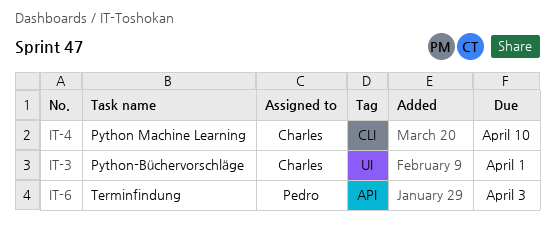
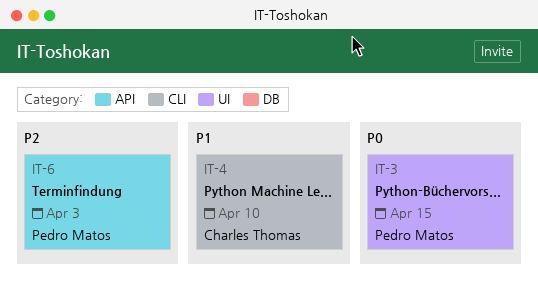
IT-3, owner: Charles Thomas -> Pedro Matos
IT-3, due: Apr 1 -> Apr 15

